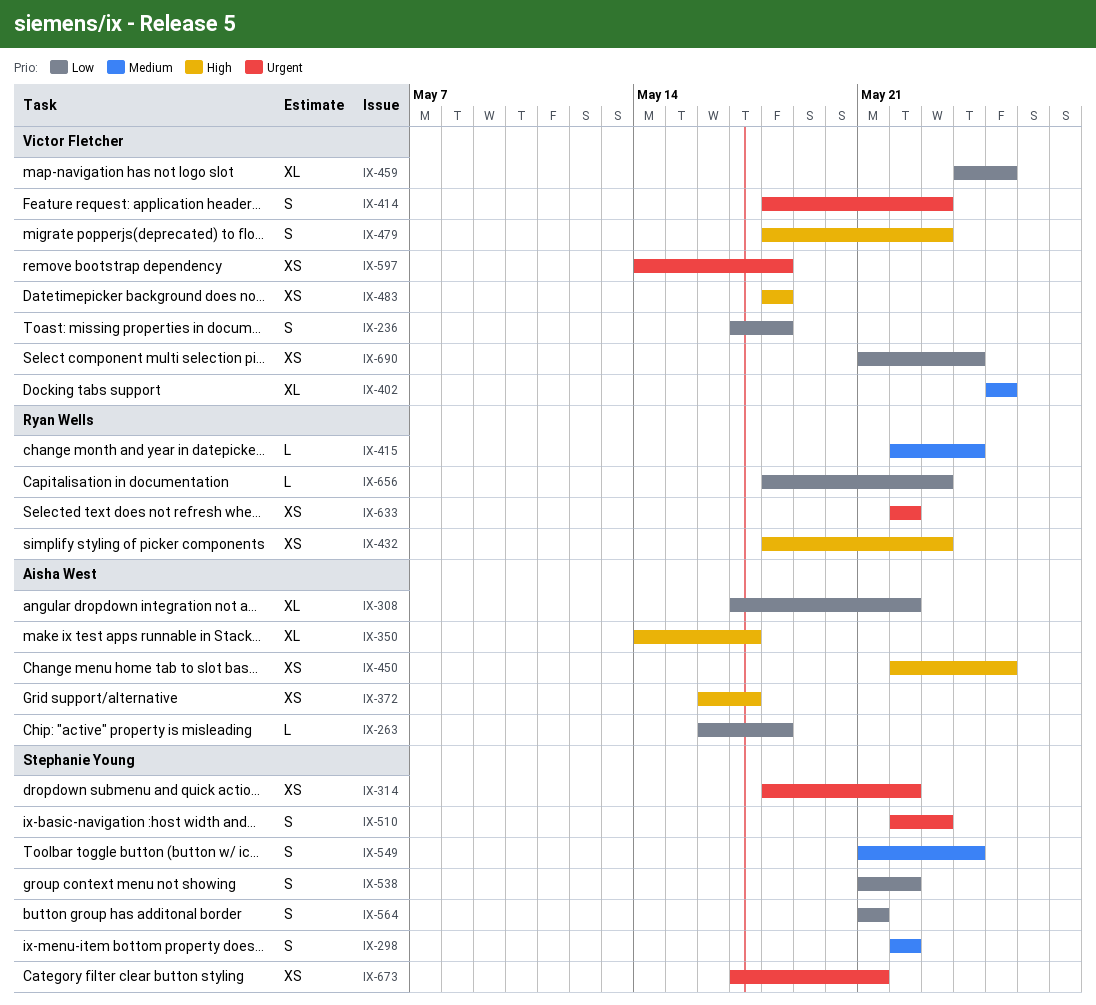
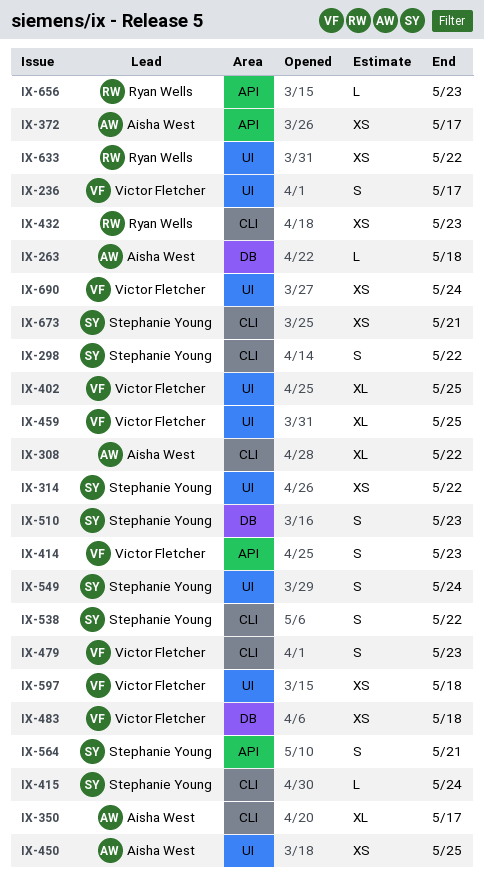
IX-236, due: May 18 -> May 17
IX-415, owner: Ryan Wells -> Stephanie Young

